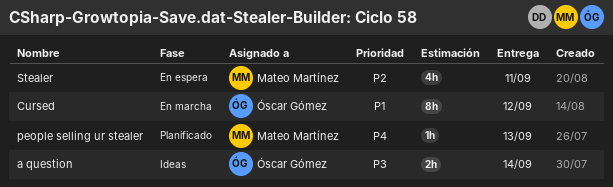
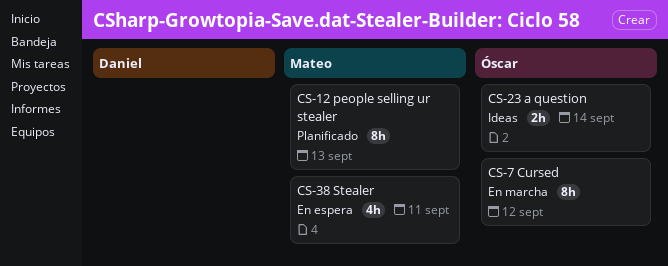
people selling ur stealer, estimate: 1h -> 8h

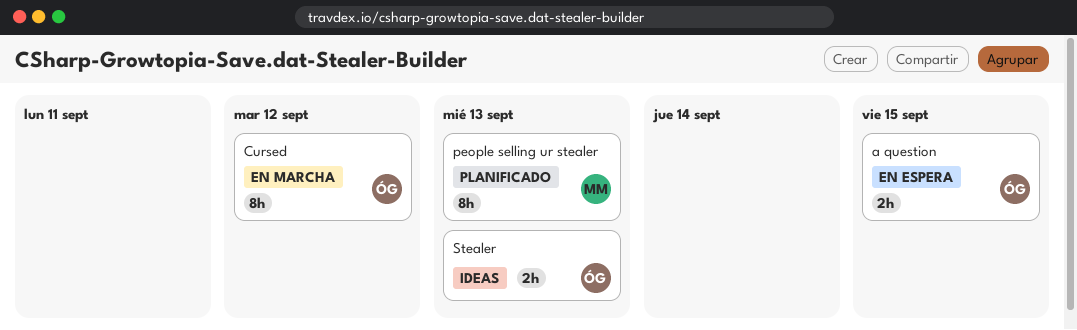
a question, status: Ideas -> En espera
a question, due: Sep 14 -> Sep 15
Stealer, status: En espera -> Ideas
Stealer, owner: Mateo -> Óscar
Stealer, estimate: 4h -> 2h
Stealer, due: Sep 11 -> Sep 13

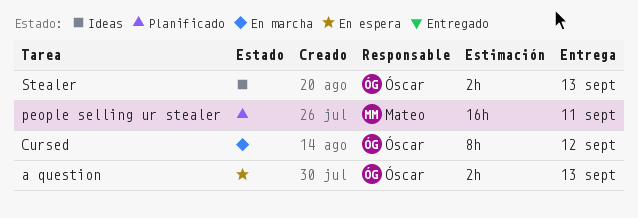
a question, due: Sep 15 -> Sep 13
people selling ur stealer, estimate: 8h -> 16h
people selling ur stealer, due: Sep 13 -> Sep 11

